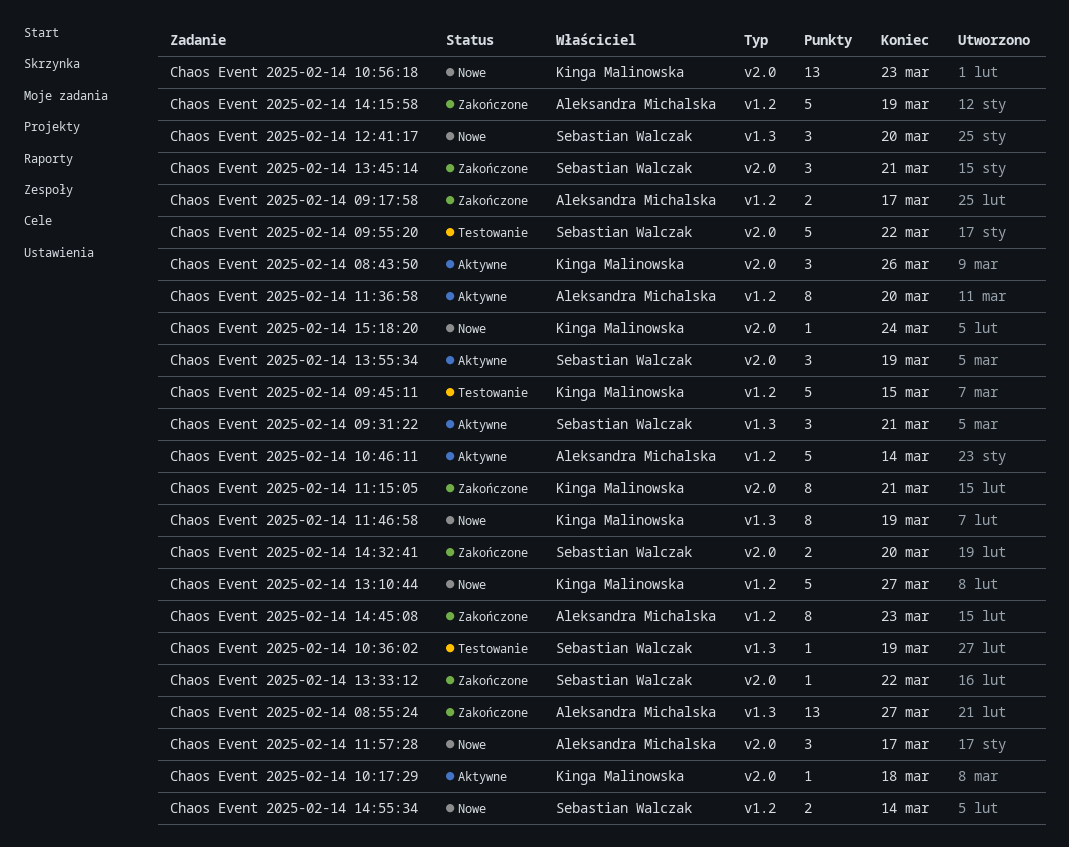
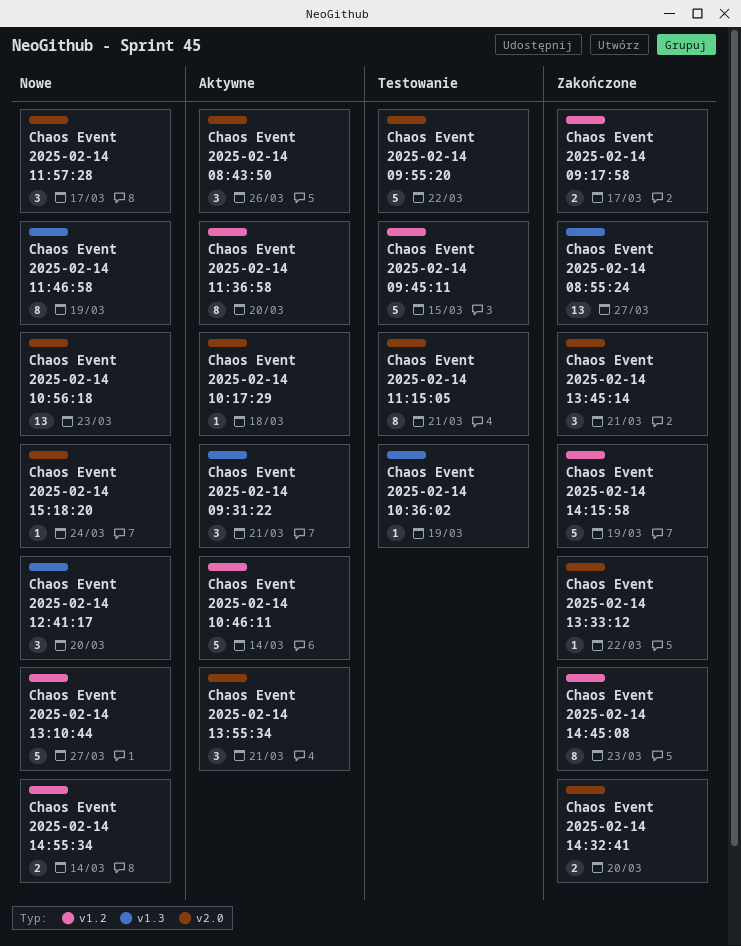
Chaos Event 2025-02-14 11:15:05, status: Zakończone -> Testowanie
Chaos Event 2025-02-14 13:55:34, due: Mar 19 -> Mar 21

